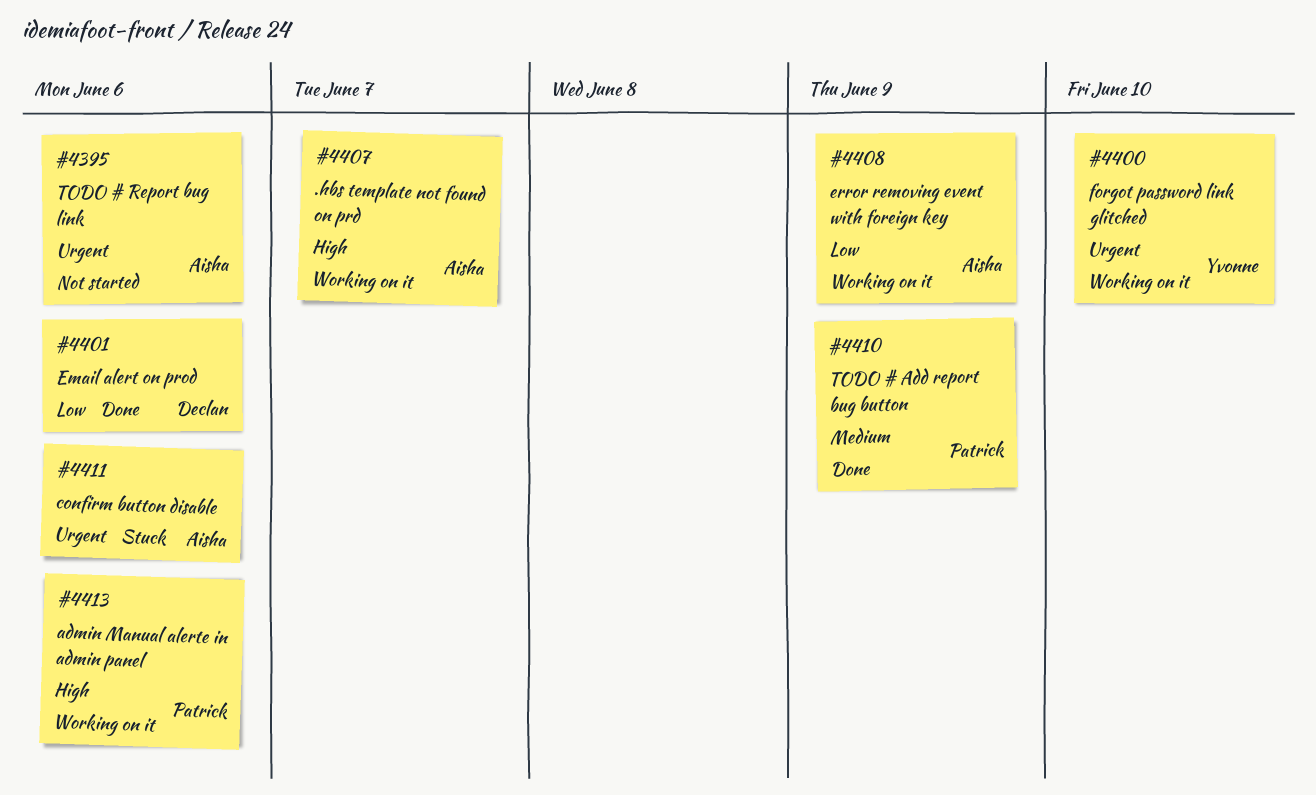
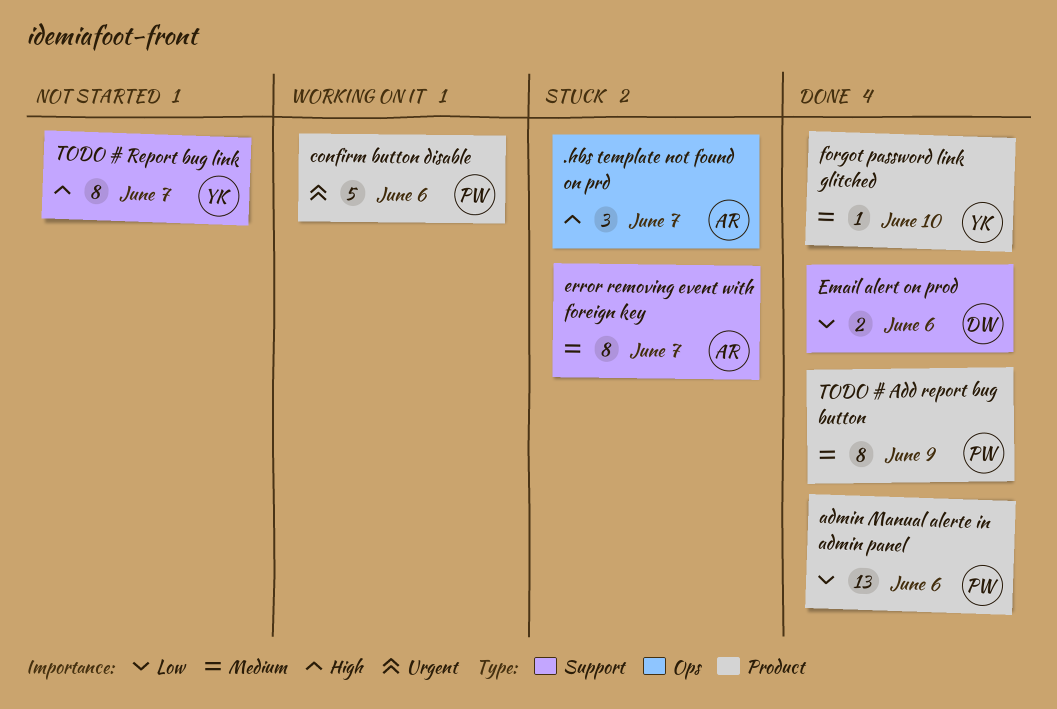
.hbs template not found on prd, status: Working on it -> Stuck
admin Manual alerte in admin panel, status: Working on it -> Done
admin Manual alerte in admin panel, priority: High -> Low
confirm button disable, status: Stuck -> Working on it
confirm button disable, owner: Aisha -> Patrick
error removing event with foreign key, status: Working on it -> Stuck
error removing event with foreign key, priority: Low -> Medium
error removing event with foreign key, due: Jun 9 -> Jun 7
forgot password link glitched, status: Working on it -> Done
forgot password link glitched, priority: Urgent -> Medium
TODO # Report bug link, owner: Aisha -> Yvonne
TODO # Report bug link, priority: Urgent -> High
TODO # Report bug link, due: Jun 6 -> Jun 7

